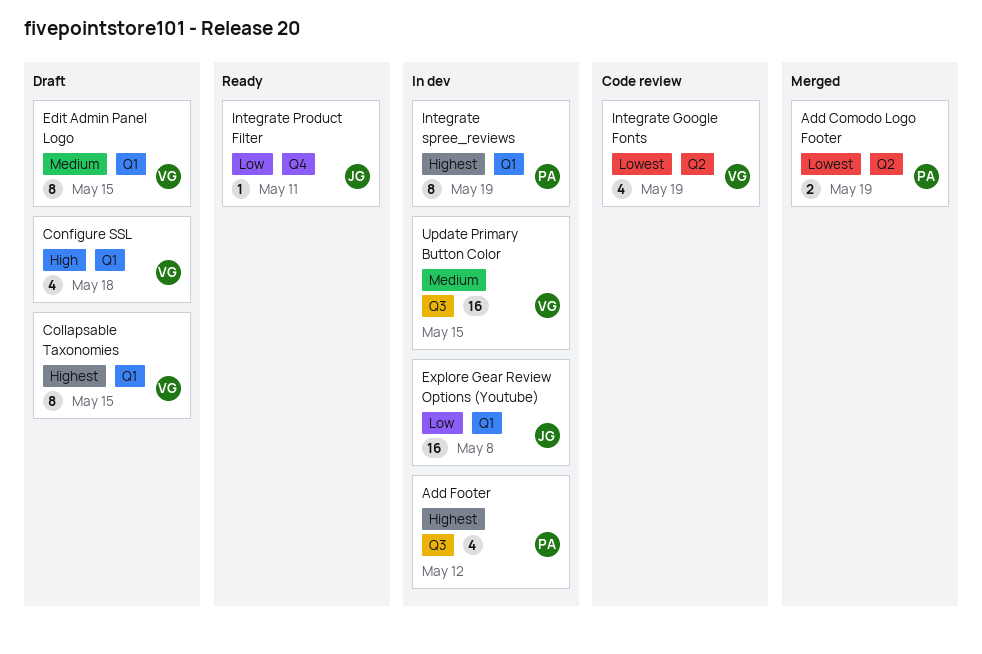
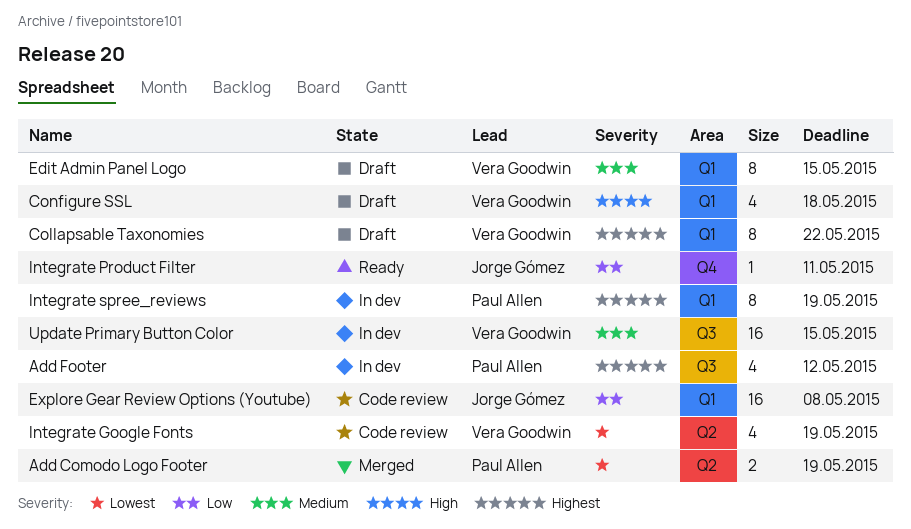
Collapsable Taxonomies, due: May 15 -> May 22
Explore Gear Review Options (Youtube), status: In dev -> Code review

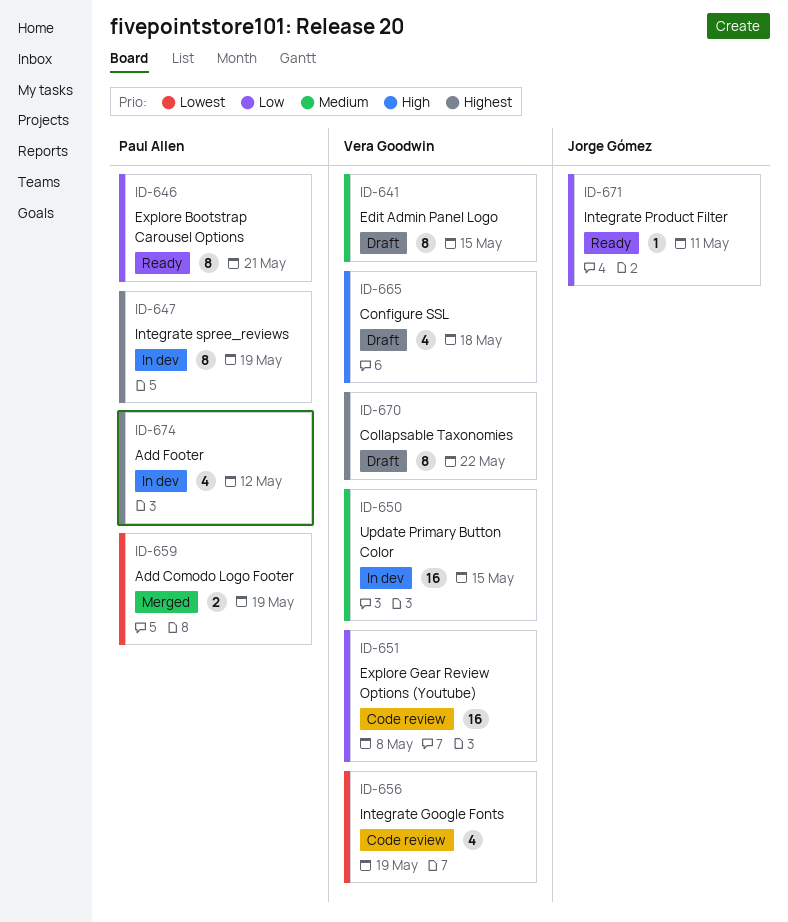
Explore Bootstrap Carousel Options: none -> present
Explore Gear Review Options (Youtube), owner: Jorge Gómez -> Vera Goodwin

